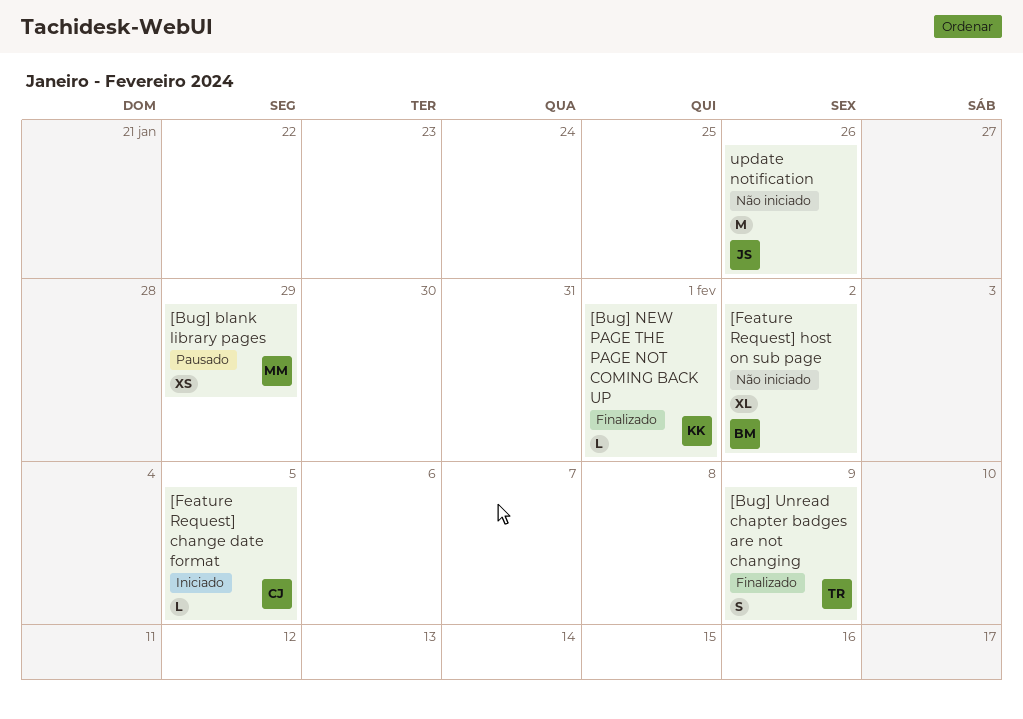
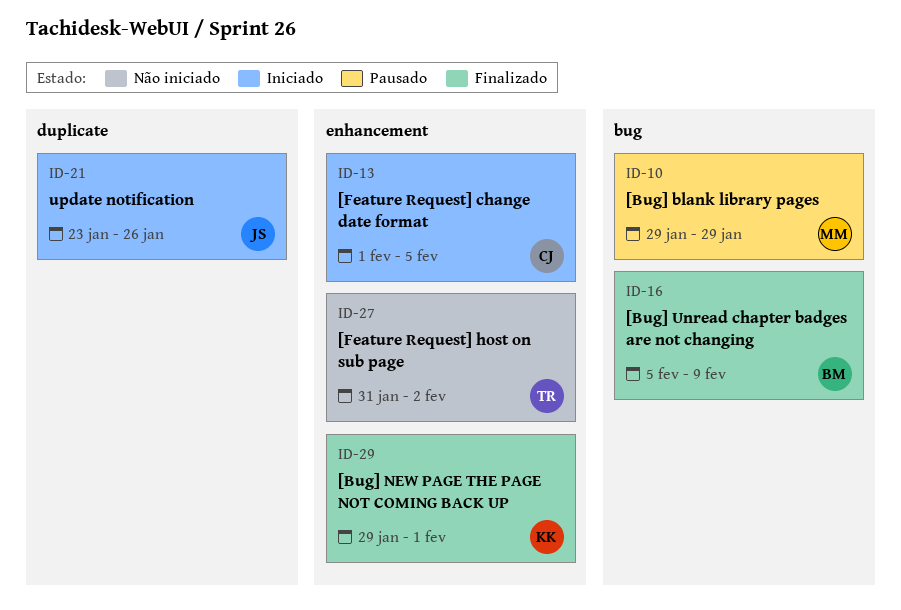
[Bug] Unread chapter badges are not changing, owner: TR -> BM
[Feature Request] host on sub page, owner: BM -> TR
update notification, status: Não iniciado -> Iniciado

